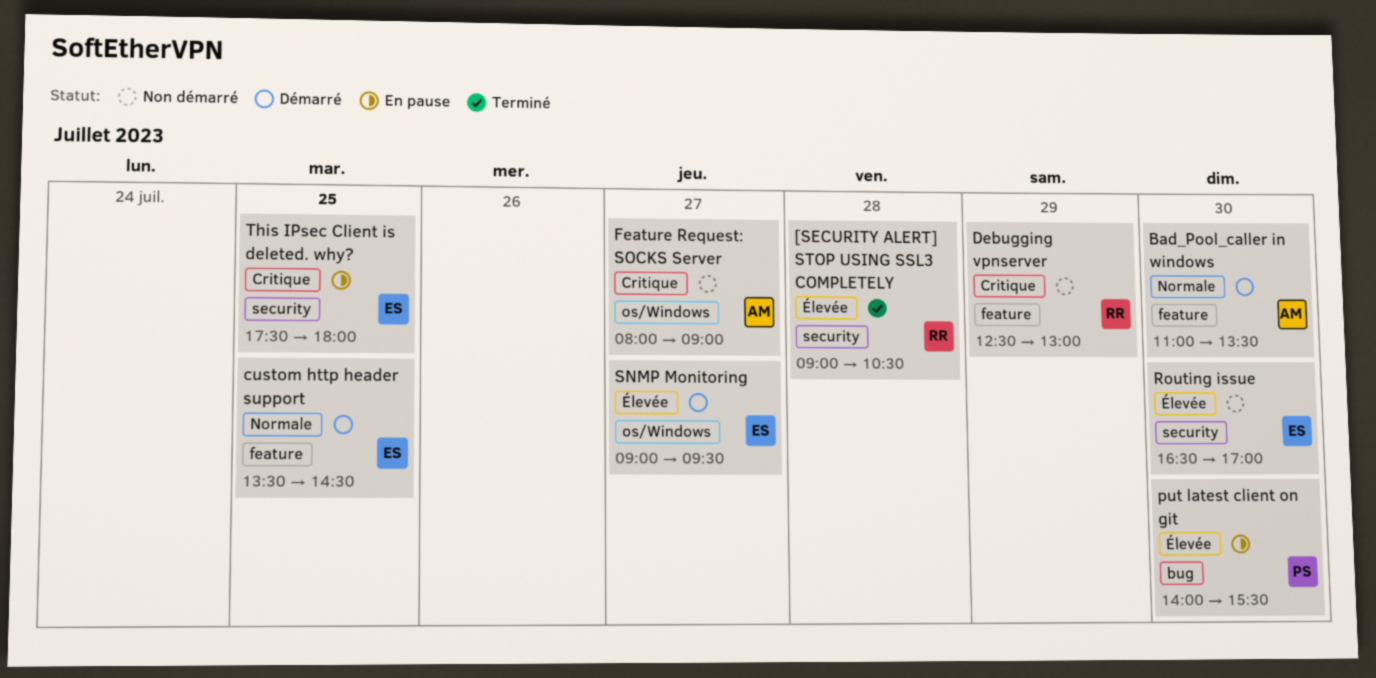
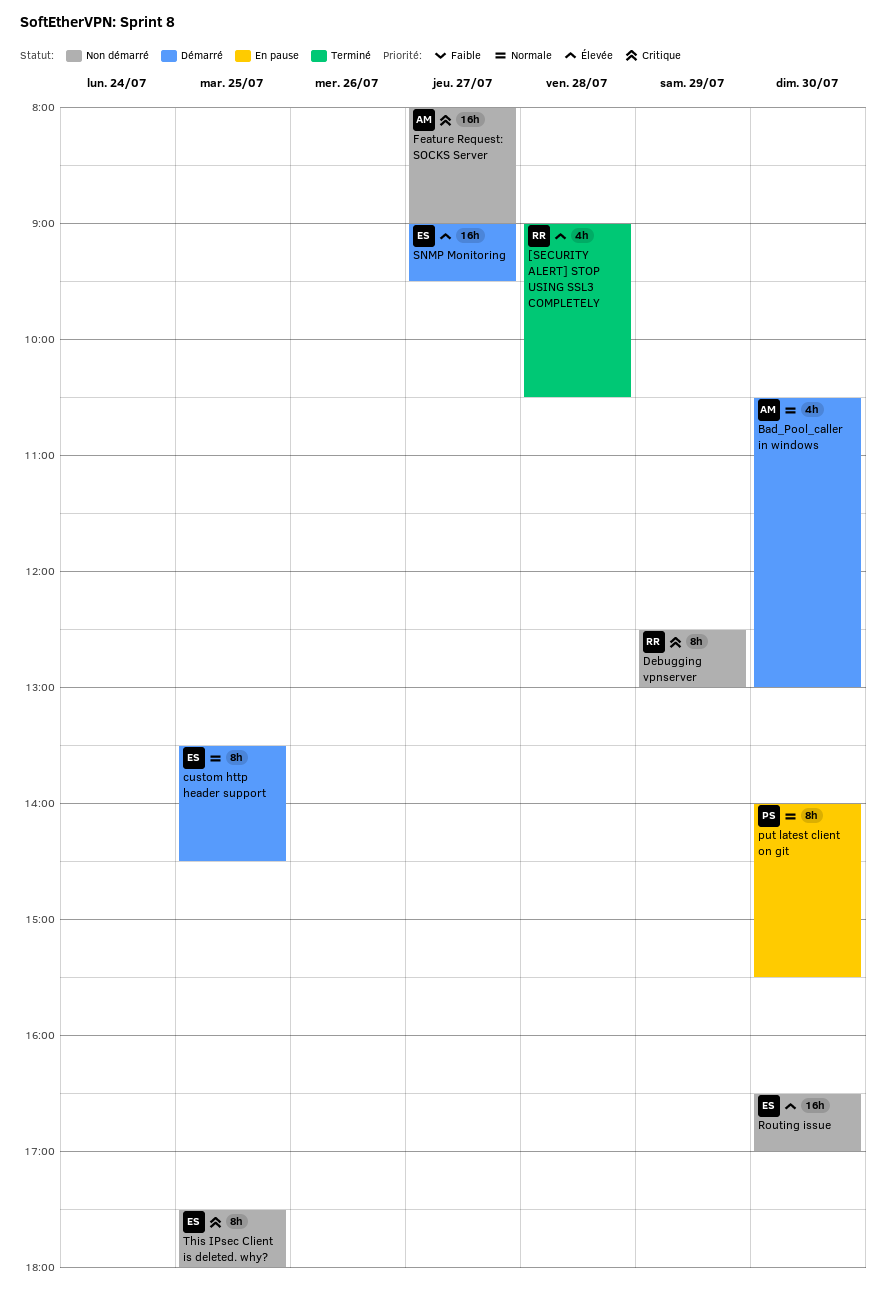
Bad_Pool_caller in windows, begins: 11:00 -> 10:30
Bad_Pool_caller in windows, ends: 13:30 -> 13:00
put latest client on git, priority: Élevée -> Normale
This IPsec Client is deleted. why?, status: En pause -> Non démarré

